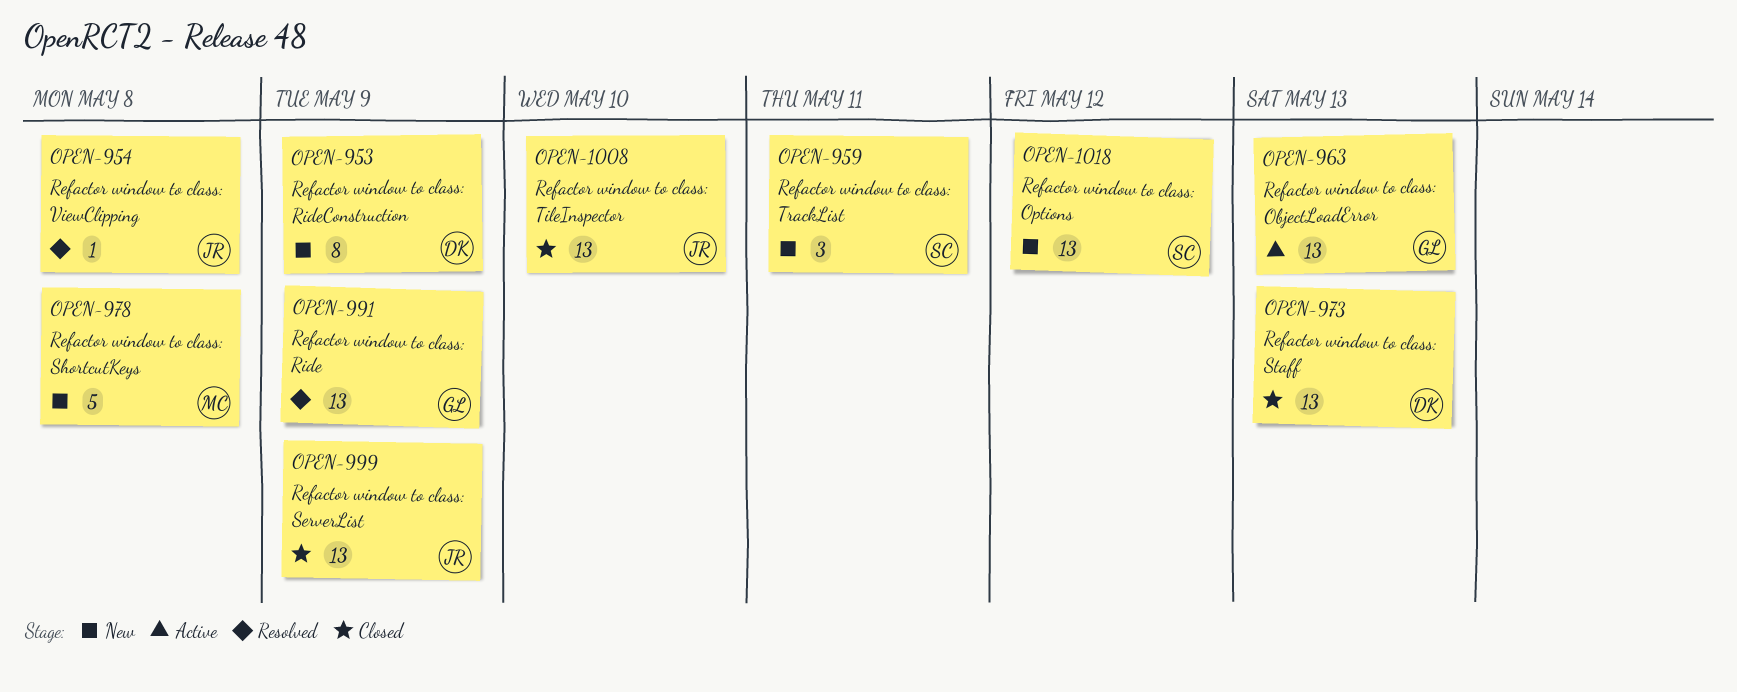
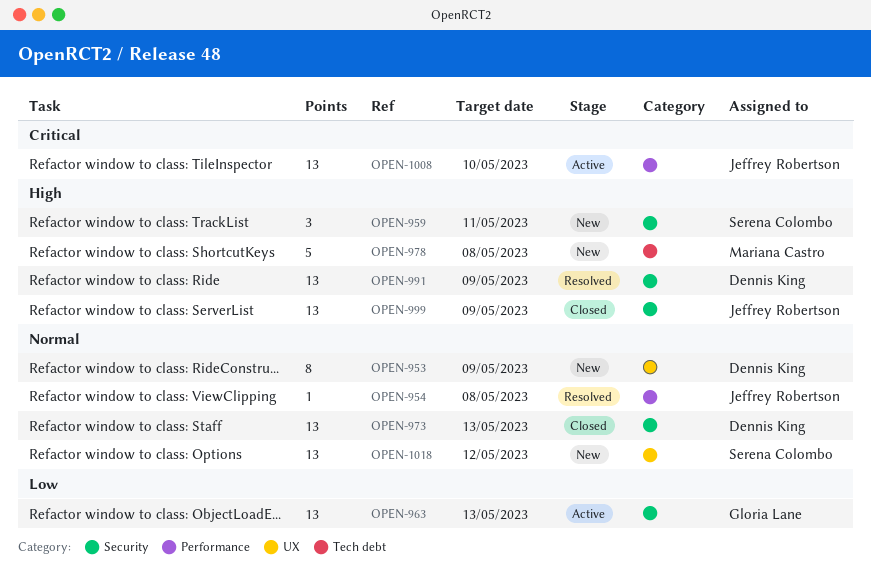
OPEN-991, owner: Gloria Lane -> Dennis King
OPEN-1008, status: Closed -> Active

